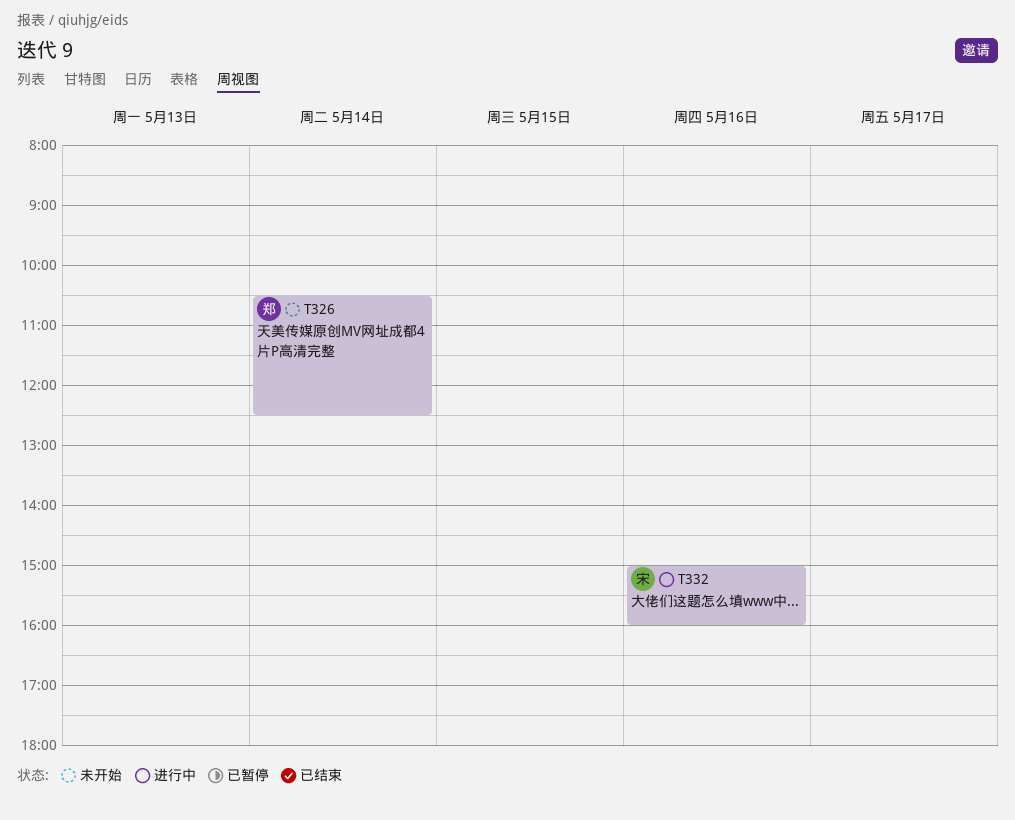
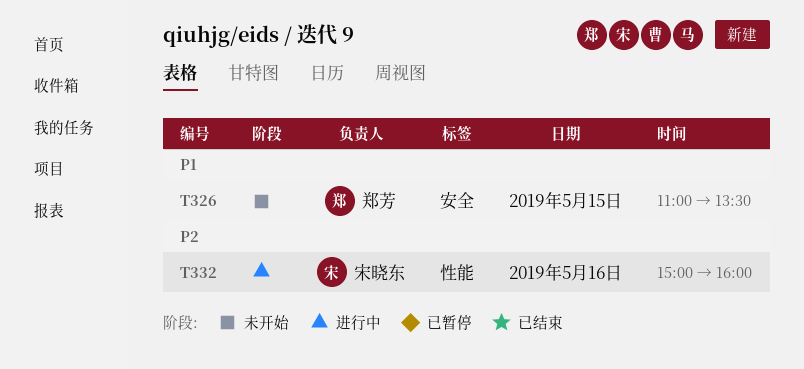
T326, day: May 14 -> May 15
T326, begins: 10:30 -> 11:00
T326, ends: 12:30 -> 13:30

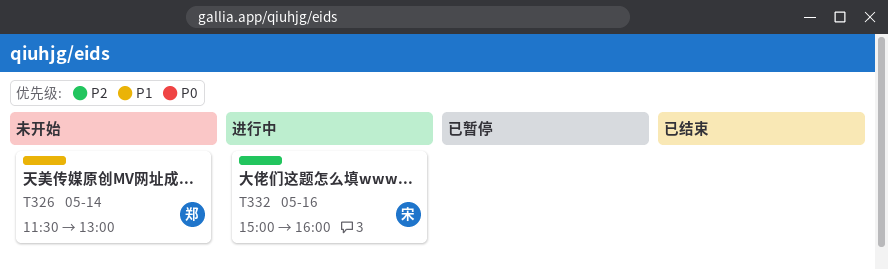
T326, day: May 15 -> May 14
T326, begins: 11:00 -> 11:30
T326, ends: 13:30 -> 13:00

